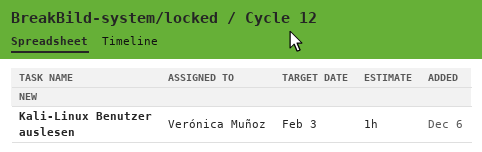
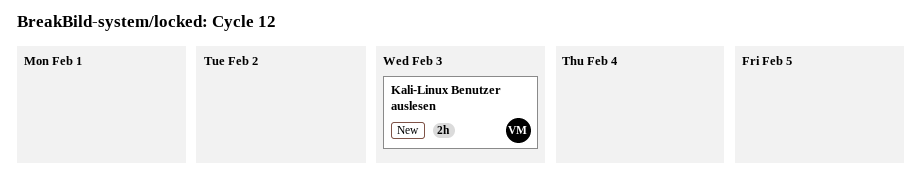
Kali-Linux Benutzer auslesen, estimate: 1h -> 2h

